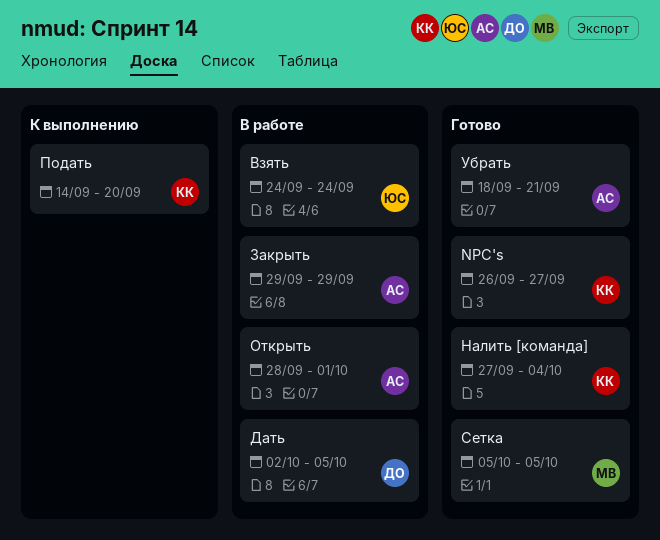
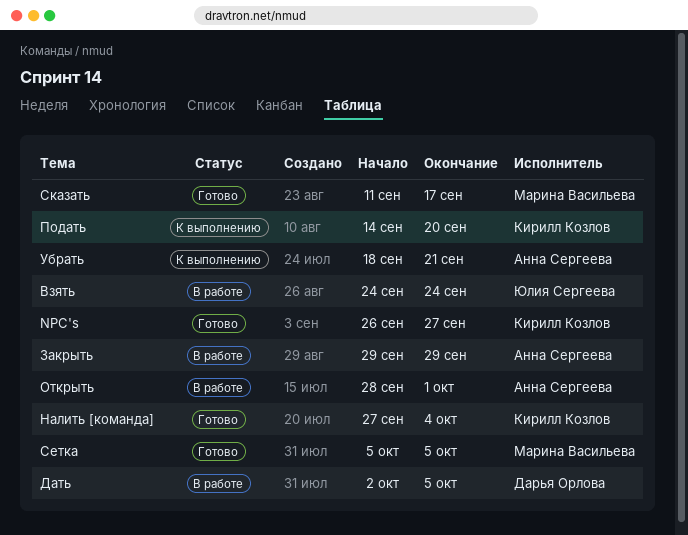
Сказать: none -> present
Убрать, status: Готово -> К выполнению

